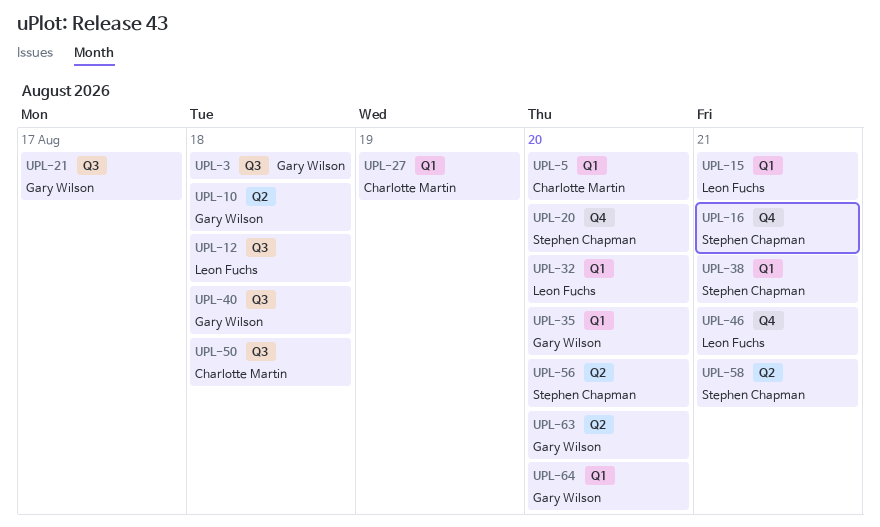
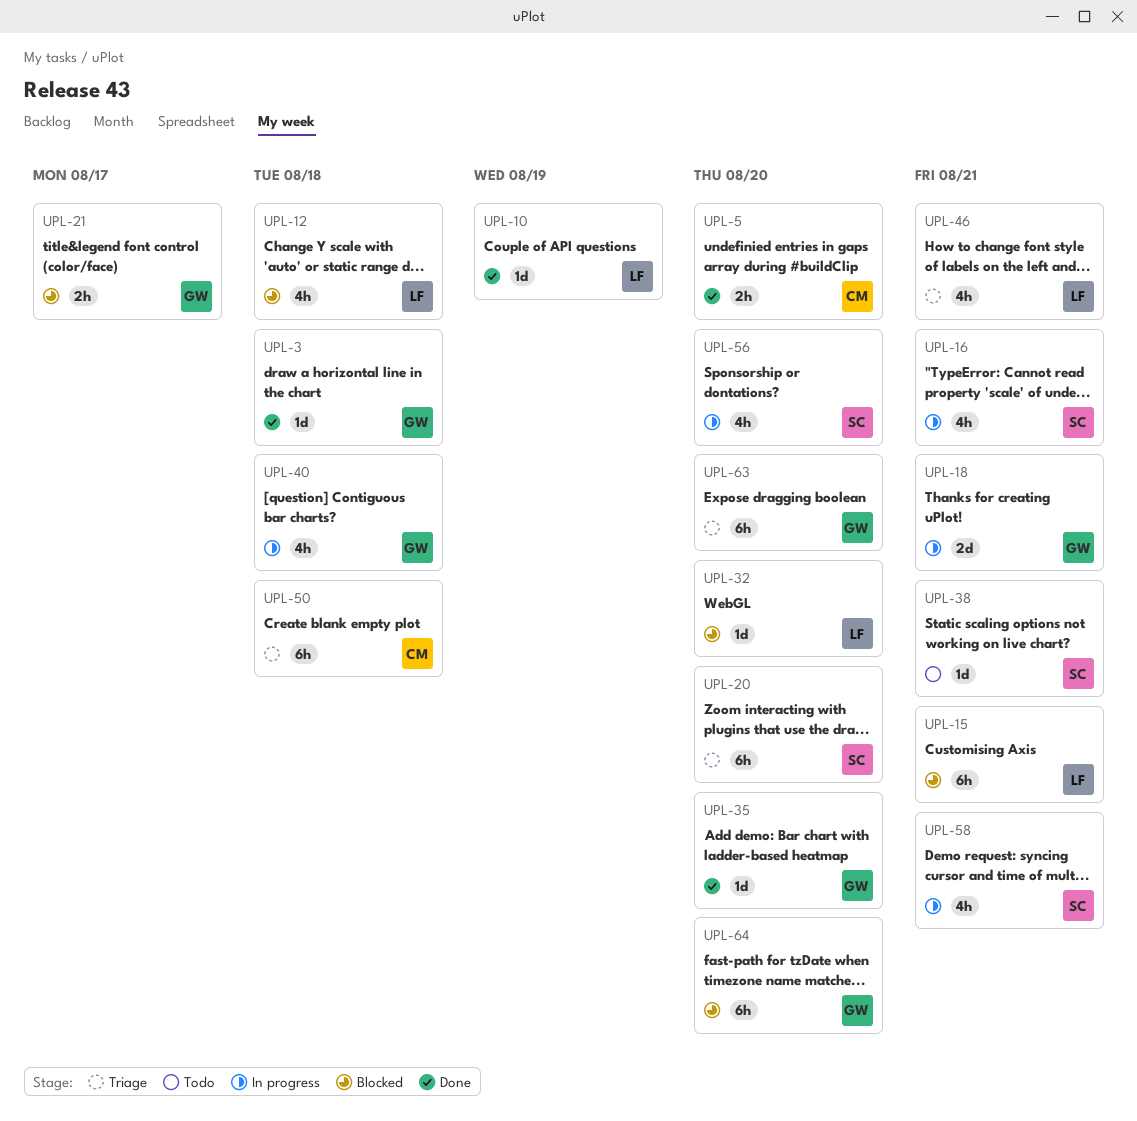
UPL-10, owner: Gary Wilson -> Leon Fuchs
UPL-10, due: Aug 18 -> Aug 19
UPL-18: none -> present
UPL-27: present -> none

